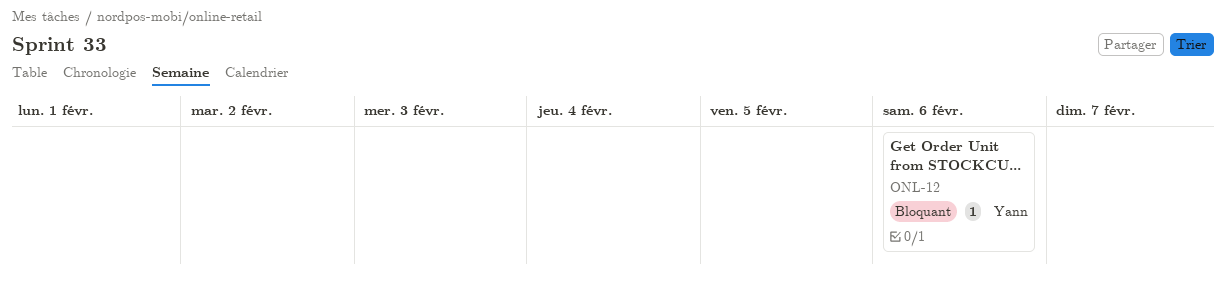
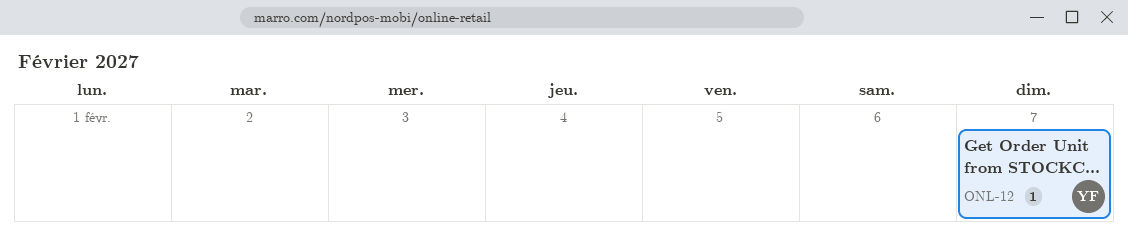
ONL-12, due: Feb 6 -> Feb 7

